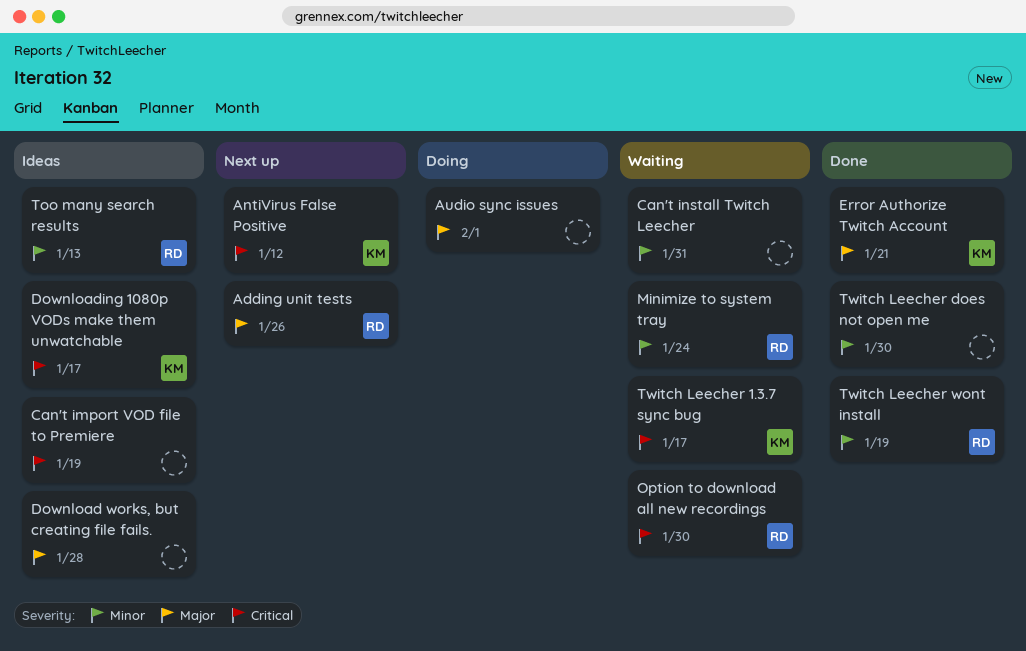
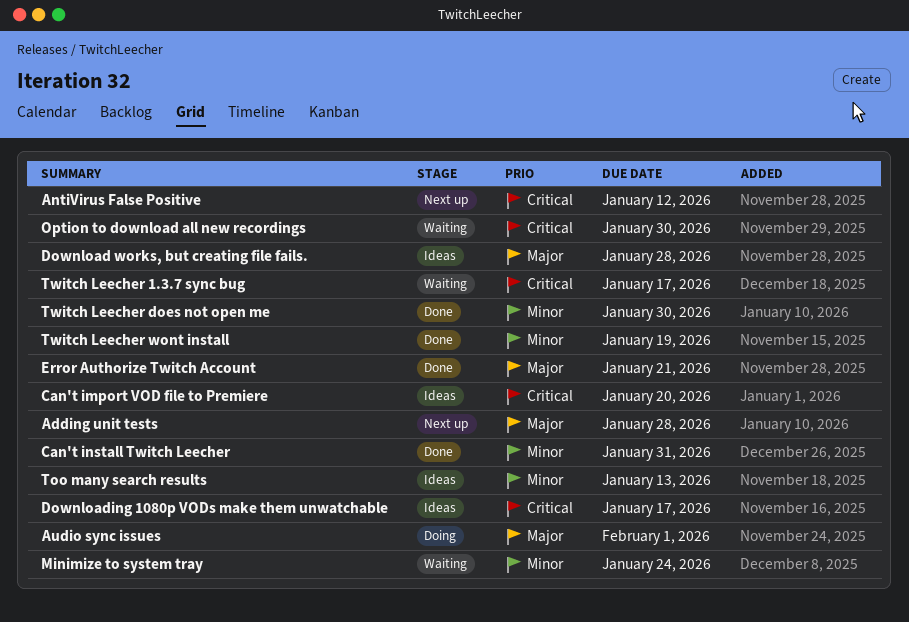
Adding unit tests, due: Jan 26 -> Jan 28
Can't import VOD file to Premiere, due: Jan 19 -> Jan 20
Can't install Twitch Leecher, status: Waiting -> Done

